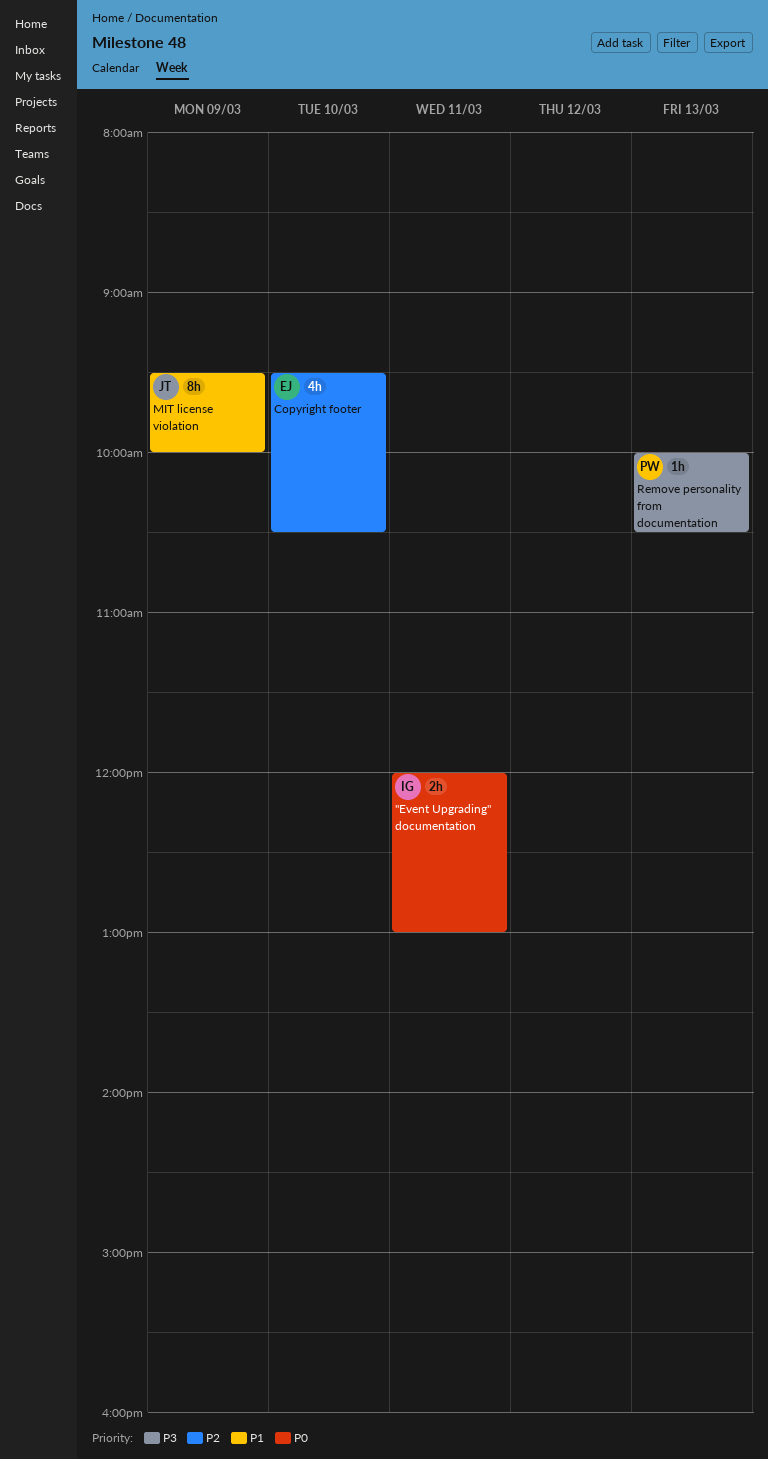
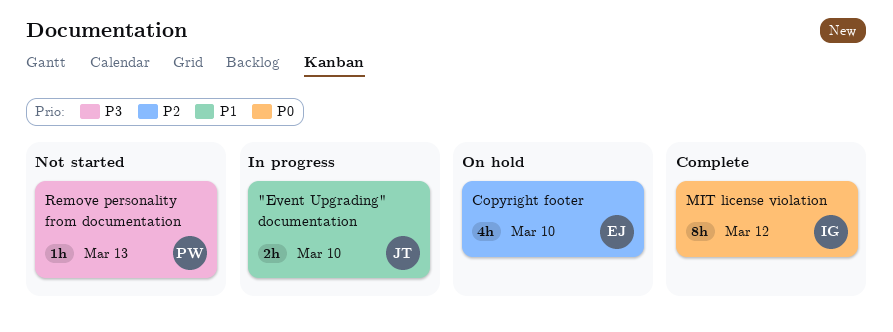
"Event Upgrading" documentation, owner: IG -> JT
"Event Upgrading" documentation, priority: P0 -> P1
"Event Upgrading" documentation, day: Mar 11 -> Mar 10
MIT license violation, owner: JT -> IG
MIT license violation, priority: P1 -> P0
MIT license violation, day: Mar 9 -> Mar 12

